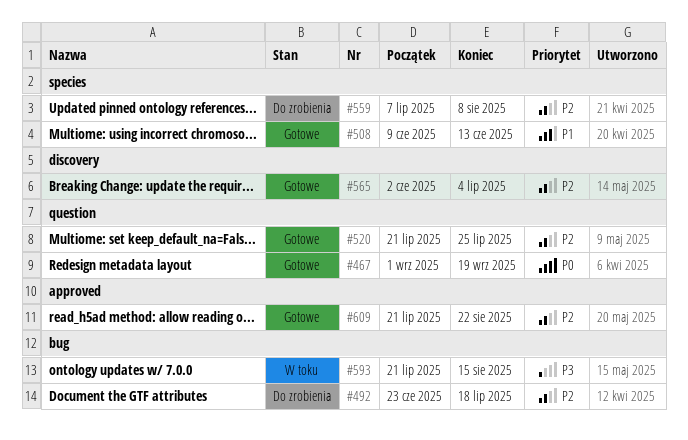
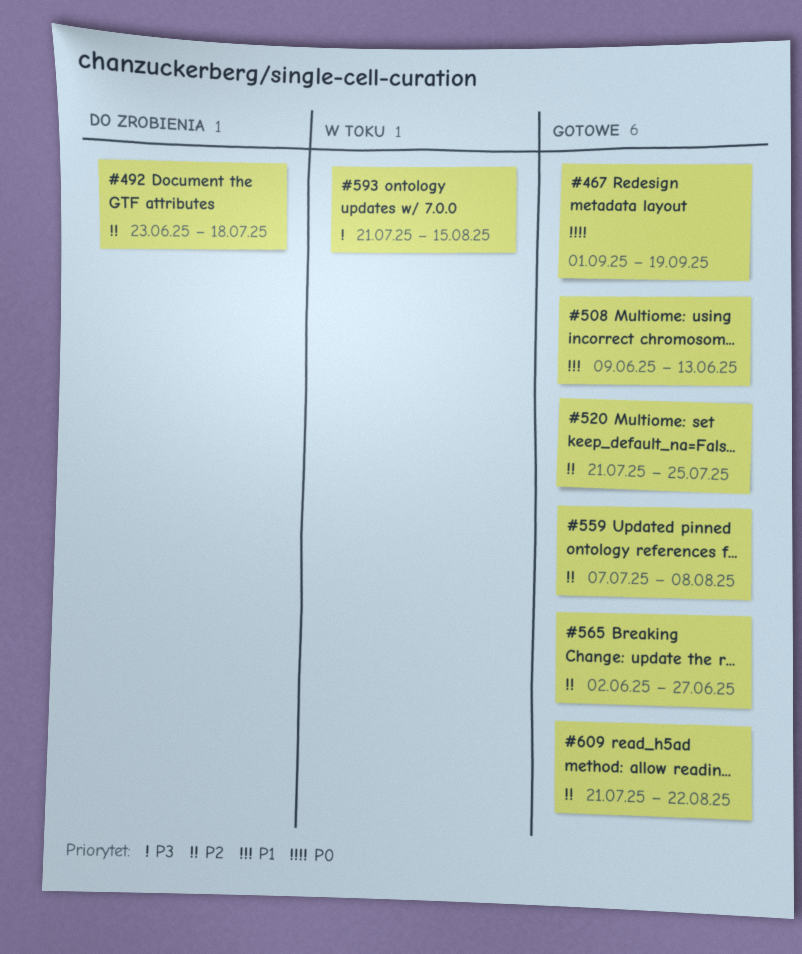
#559, status: Do zrobienia -> Gotowe
#565, due: Jul 4 -> Jun 27

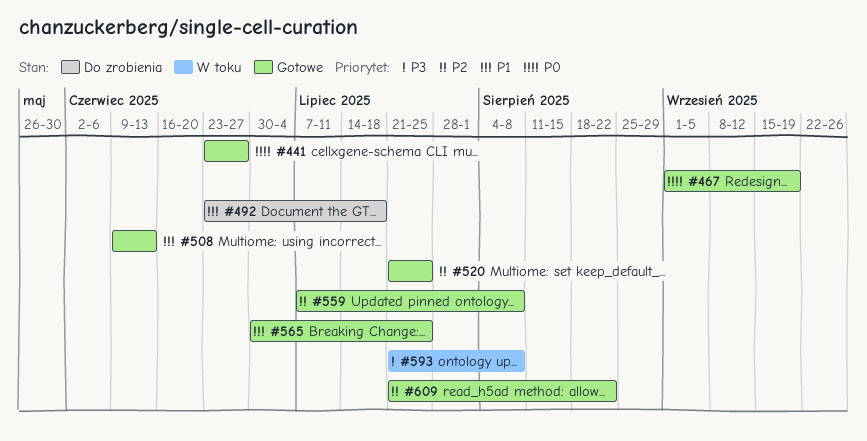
#441: none -> present
#492, priority: P2 -> P1
#565, priority: P2 -> P1
#565, start: Jun 2 -> Jun 30
#565, due: Jun 27 -> Jul 25
#593, due: Aug 15 -> Aug 8

